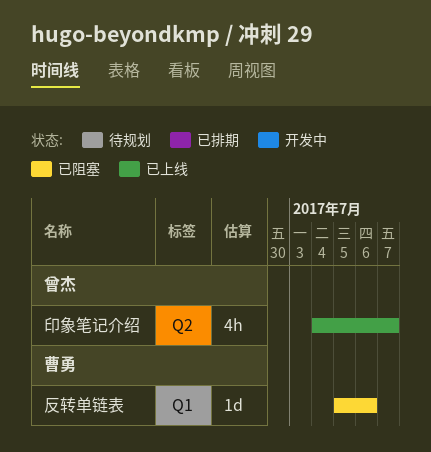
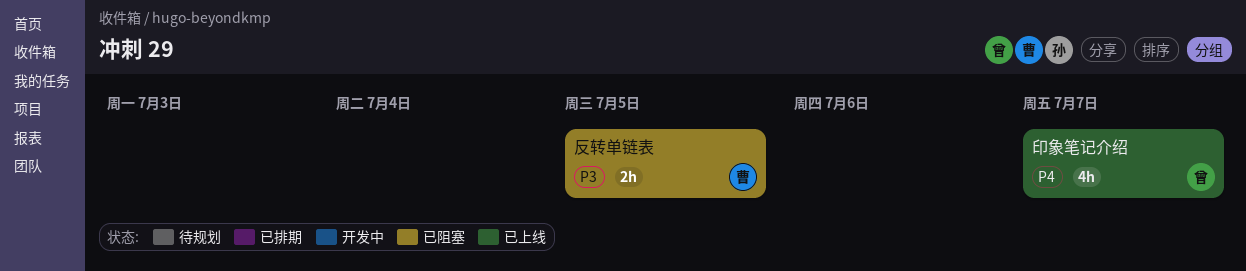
反转单链表, estimate: 1d -> 2h
反转单链表, due: Jul 6 -> Jul 5

